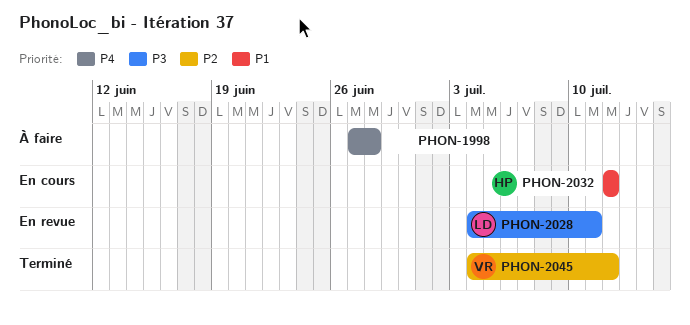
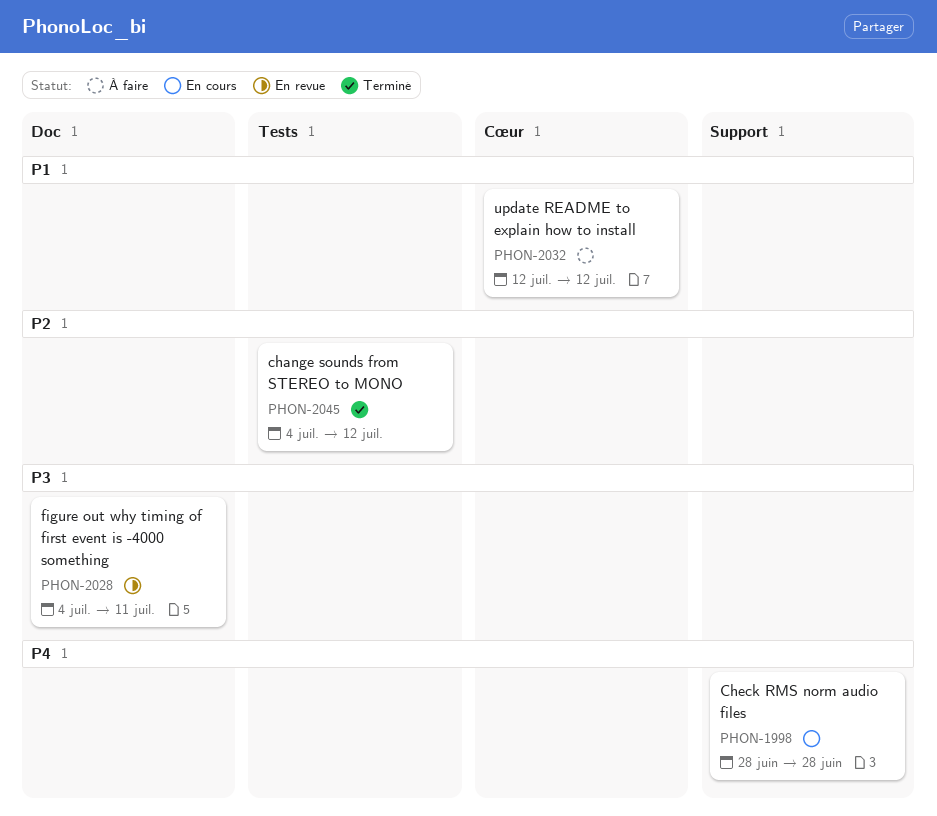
PHON-1998, status: À faire -> En cours
PHON-1998, start: Jun 27 -> Jun 28
PHON-2032, status: En cours -> À faire

